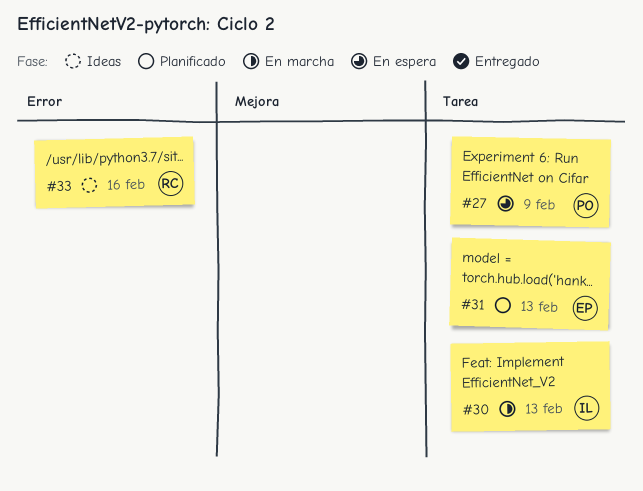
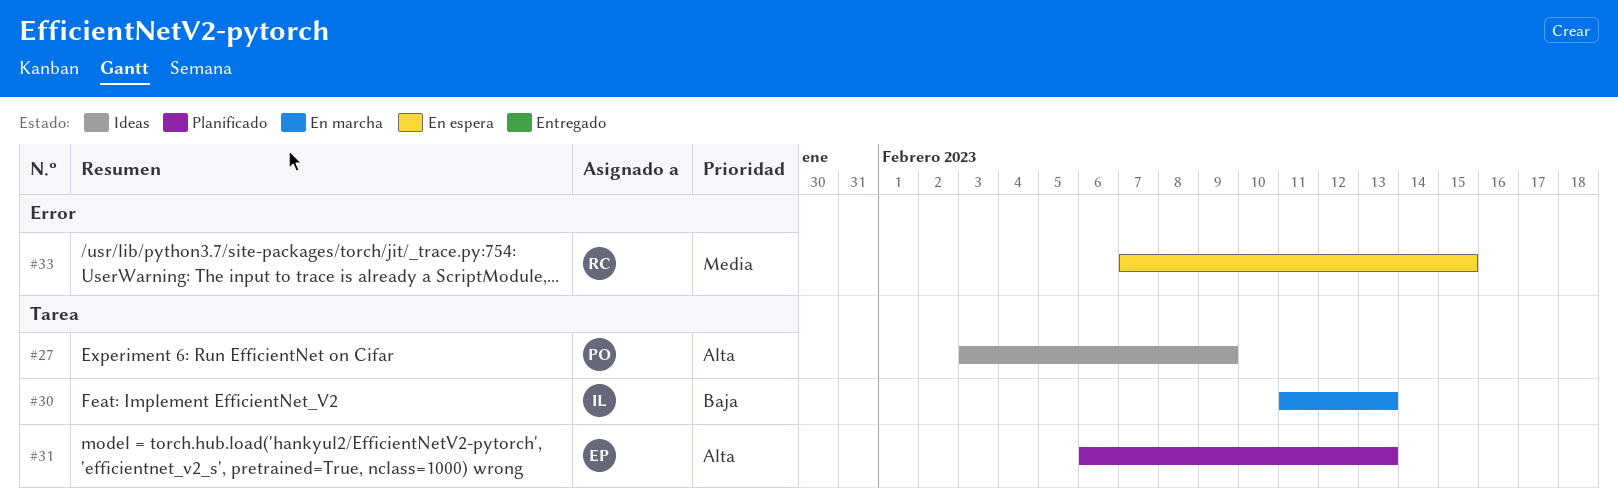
#27, status: En espera -> Ideas
#33, status: Ideas -> En espera
#33, due: Feb 16 -> Feb 15

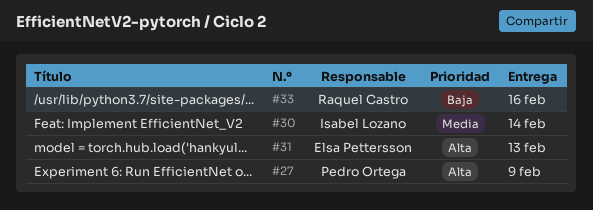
#30, priority: Baja -> Media
#30, due: Feb 13 -> Feb 14
#33, priority: Media -> Baja
#33, due: Feb 15 -> Feb 16

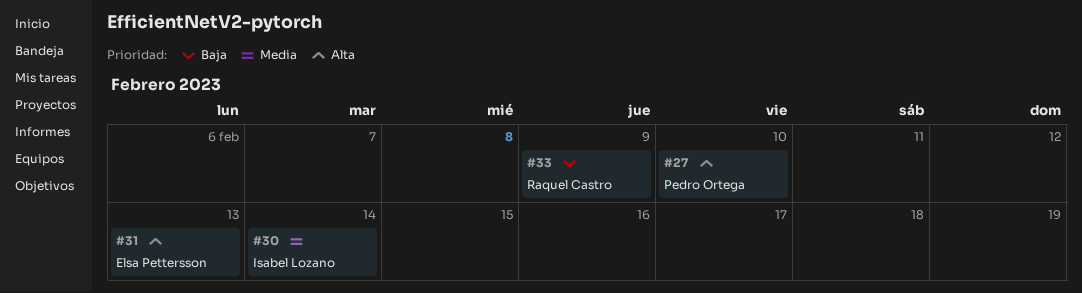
#27, due: Feb 9 -> Feb 10
#33, due: Feb 16 -> Feb 9

